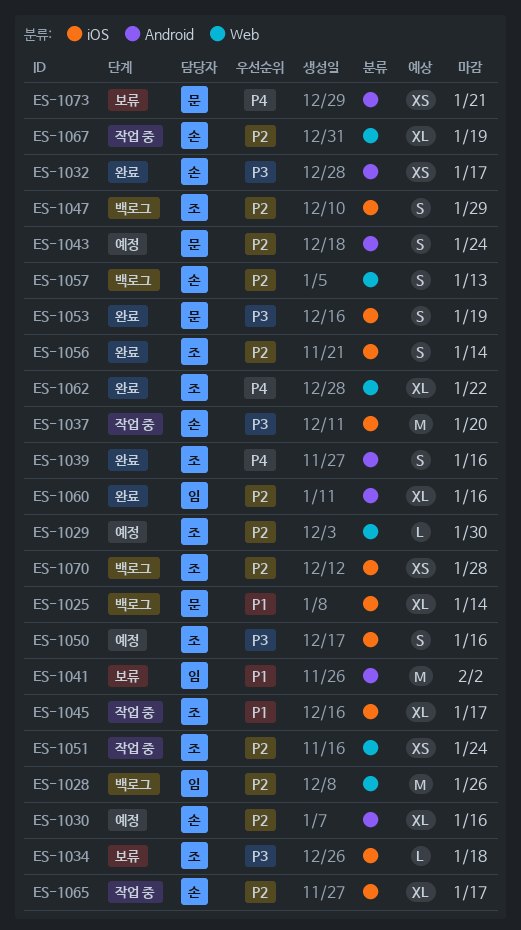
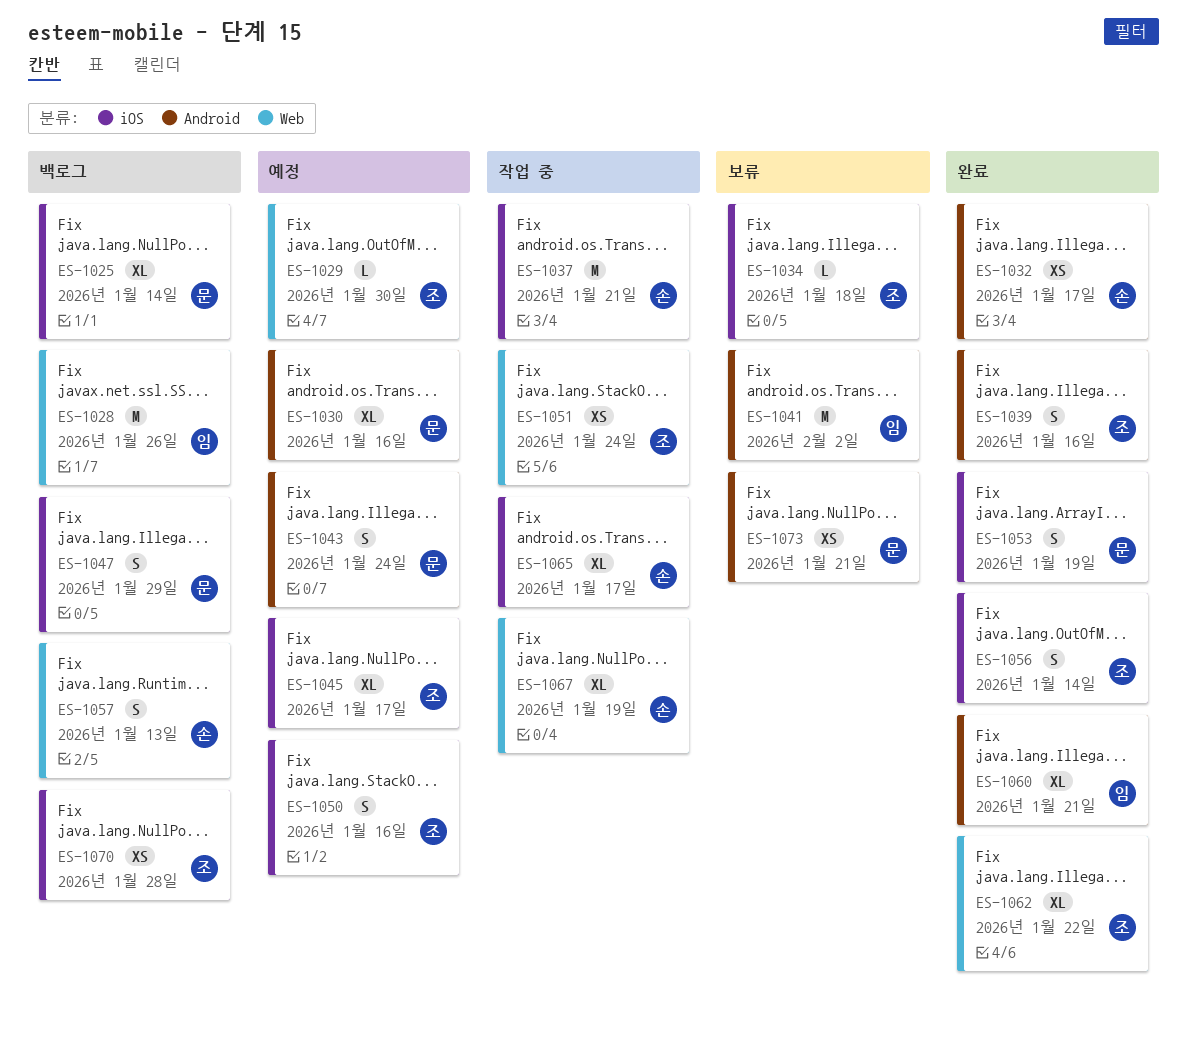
ES-1030, owner: 손 -> 문
ES-1037, due: Jan 20 -> Jan 21
ES-1045, status: 작업 중 -> 예정
ES-1047, owner: 조 -> 문
ES-1060, due: Jan 16 -> Jan 21

